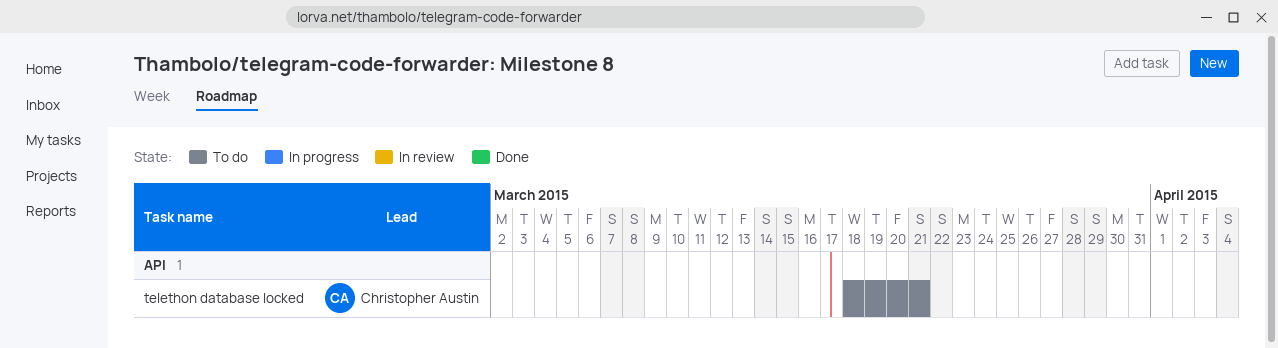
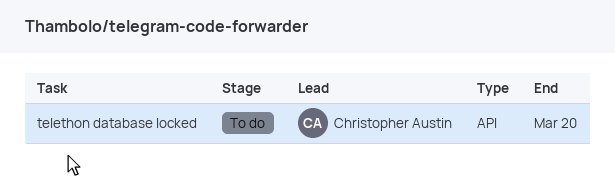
telethon database locked, due: Mar 21 -> Mar 20

